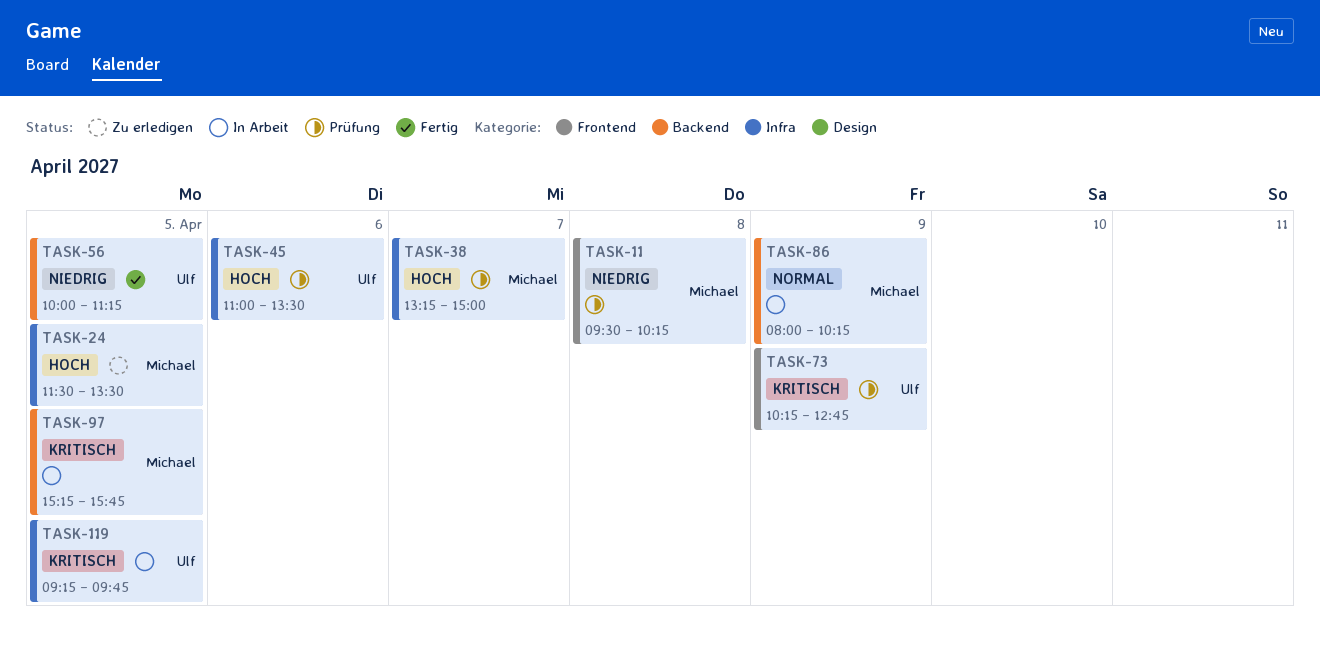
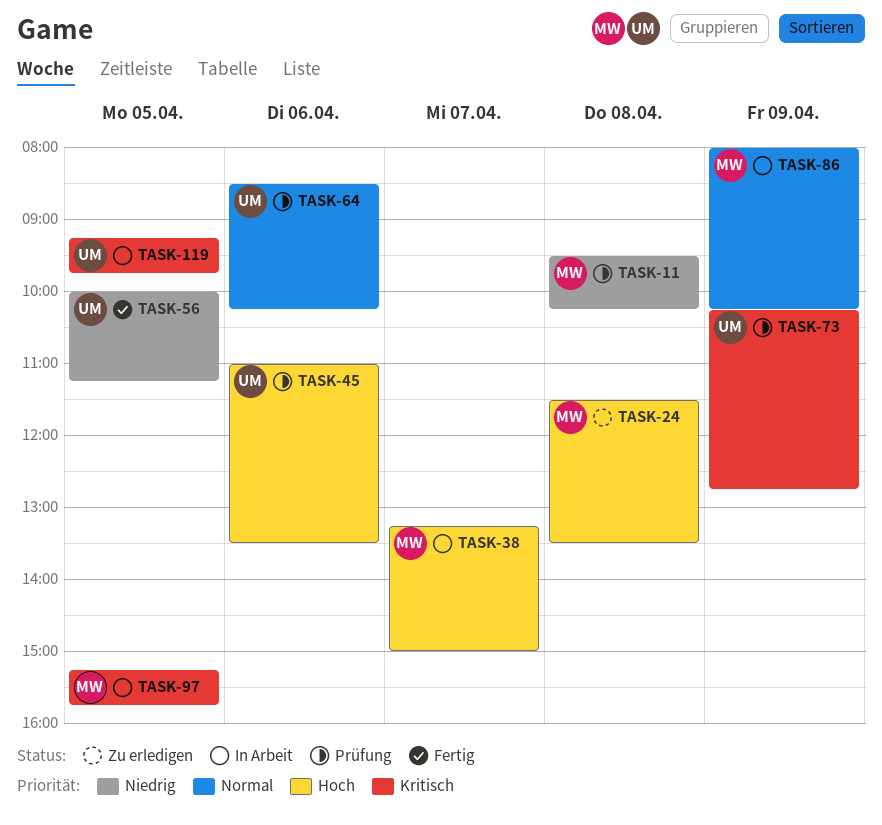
TASK-24, day: Apr 5 -> Apr 8
TASK-38, status: Prüfung -> In Arbeit
TASK-64: none -> present

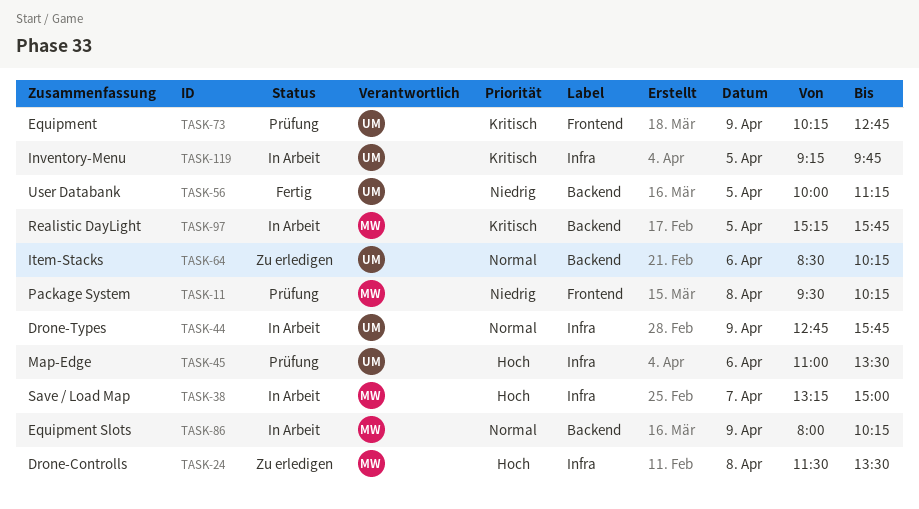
TASK-44: none -> present
TASK-64, status: Prüfung -> Zu erledigen

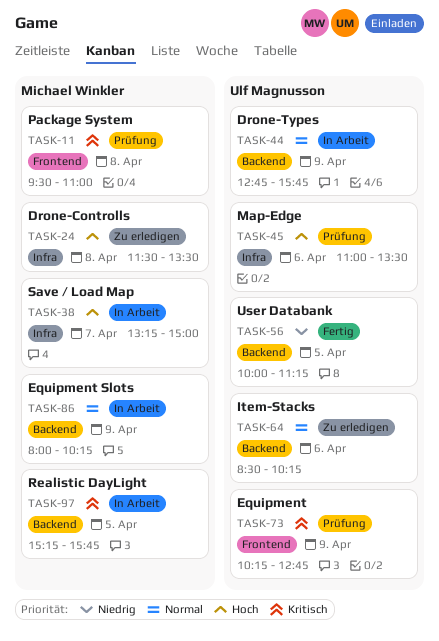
TASK-11, priority: Niedrig -> Kritisch
TASK-11, ends: 10:15 -> 11:00
TASK-44, label: Infra -> Backend
TASK-119: present -> none

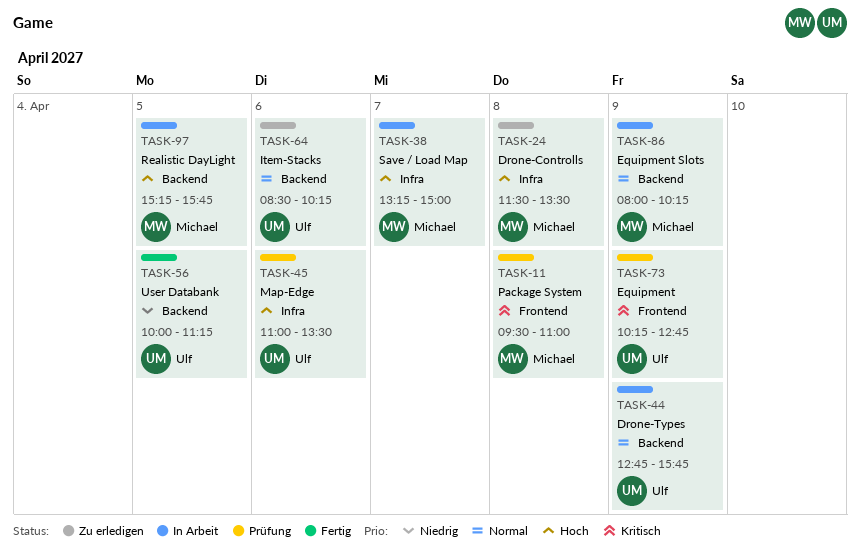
TASK-97, priority: Kritisch -> Hoch

